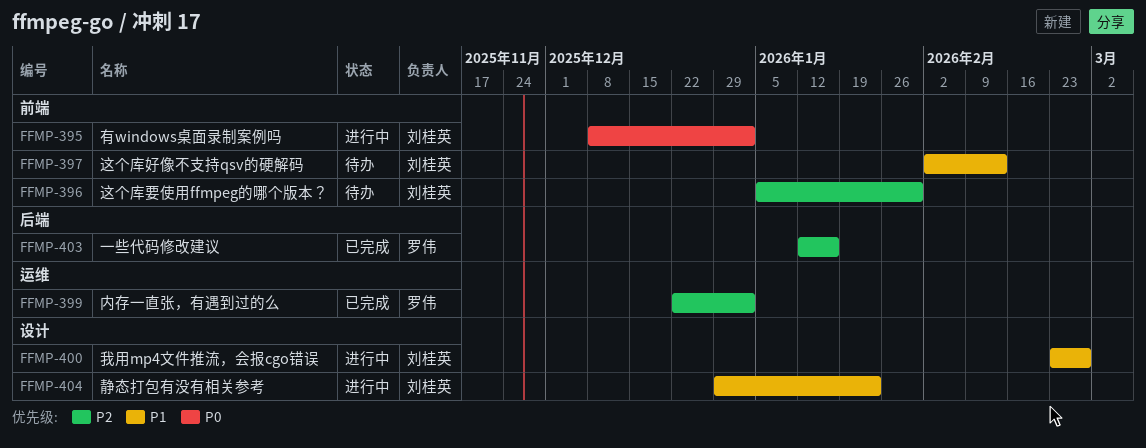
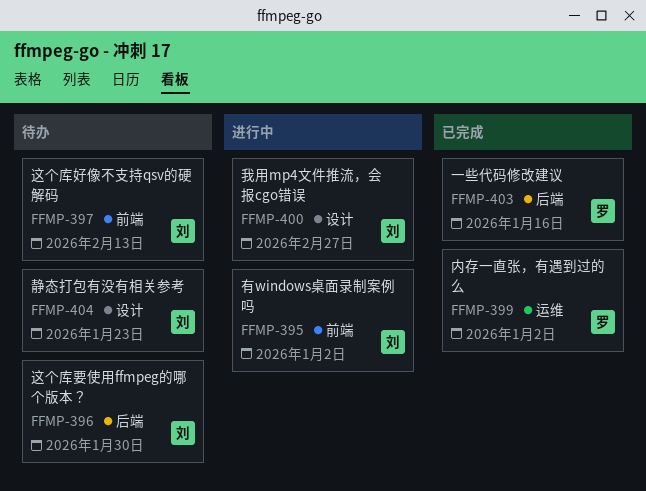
FFMP-396, label: 前端 -> 后端
FFMP-404, status: 进行中 -> 待办

